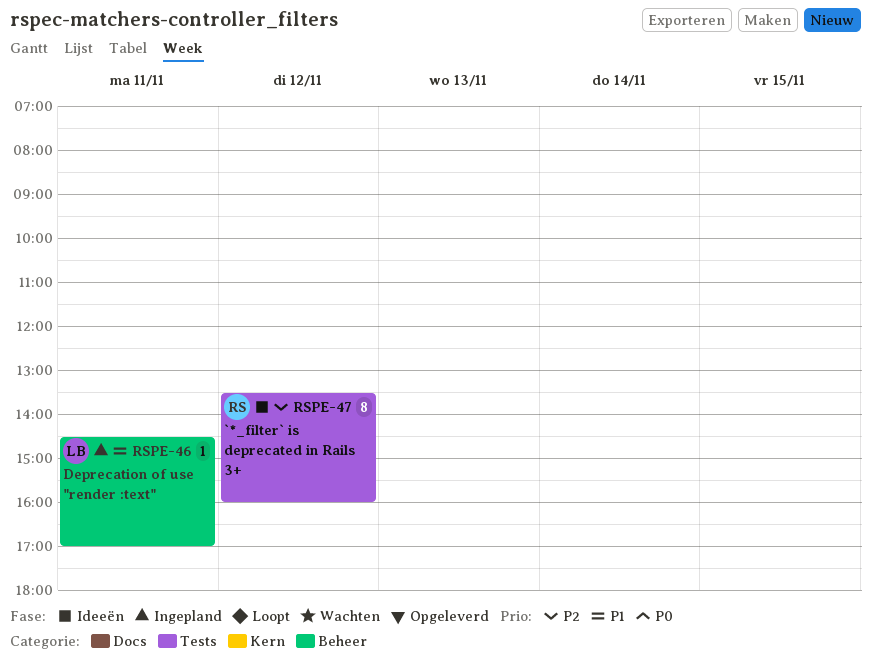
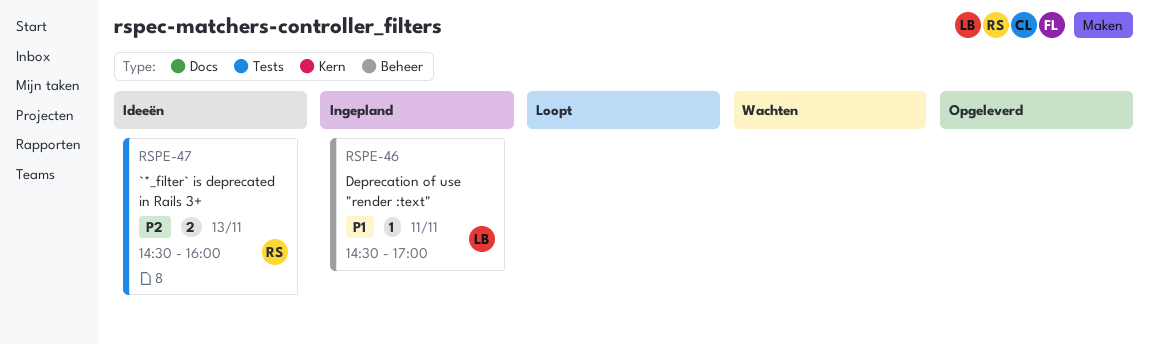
RSPE-47, estimate: 8 -> 2
RSPE-47, day: Nov 12 -> Nov 13
RSPE-47, begins: 13:30 -> 14:30

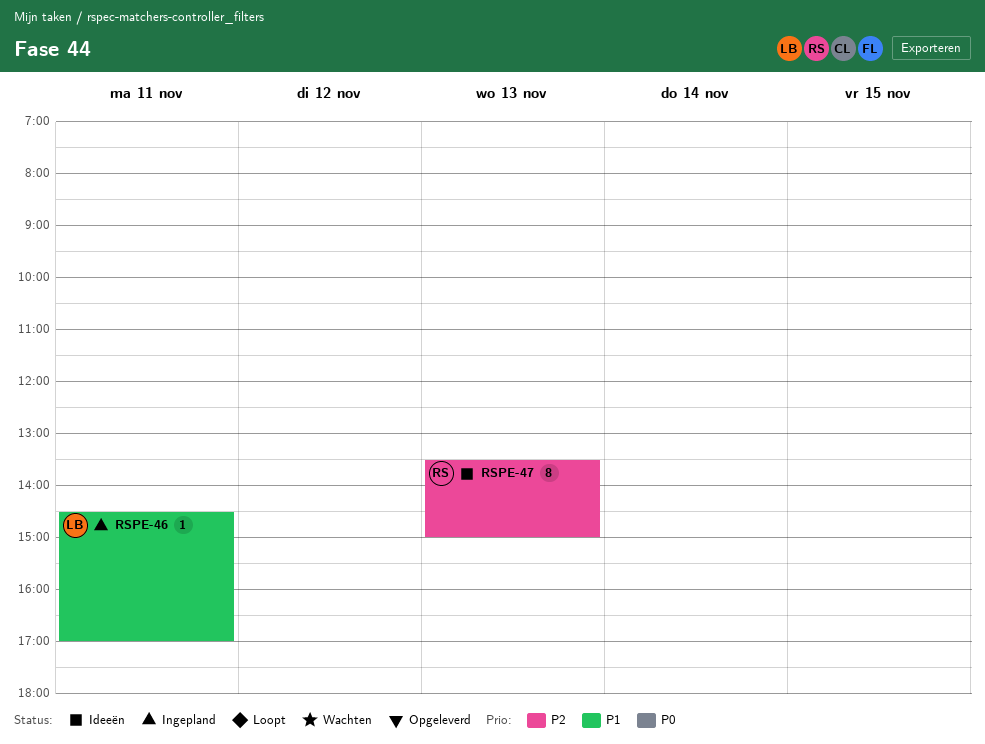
RSPE-47, estimate: 2 -> 8
RSPE-47, begins: 14:30 -> 13:30
RSPE-47, ends: 16:00 -> 15:00

